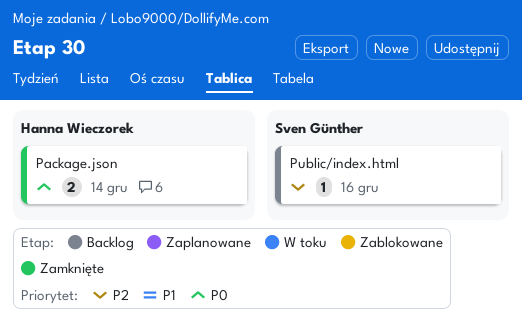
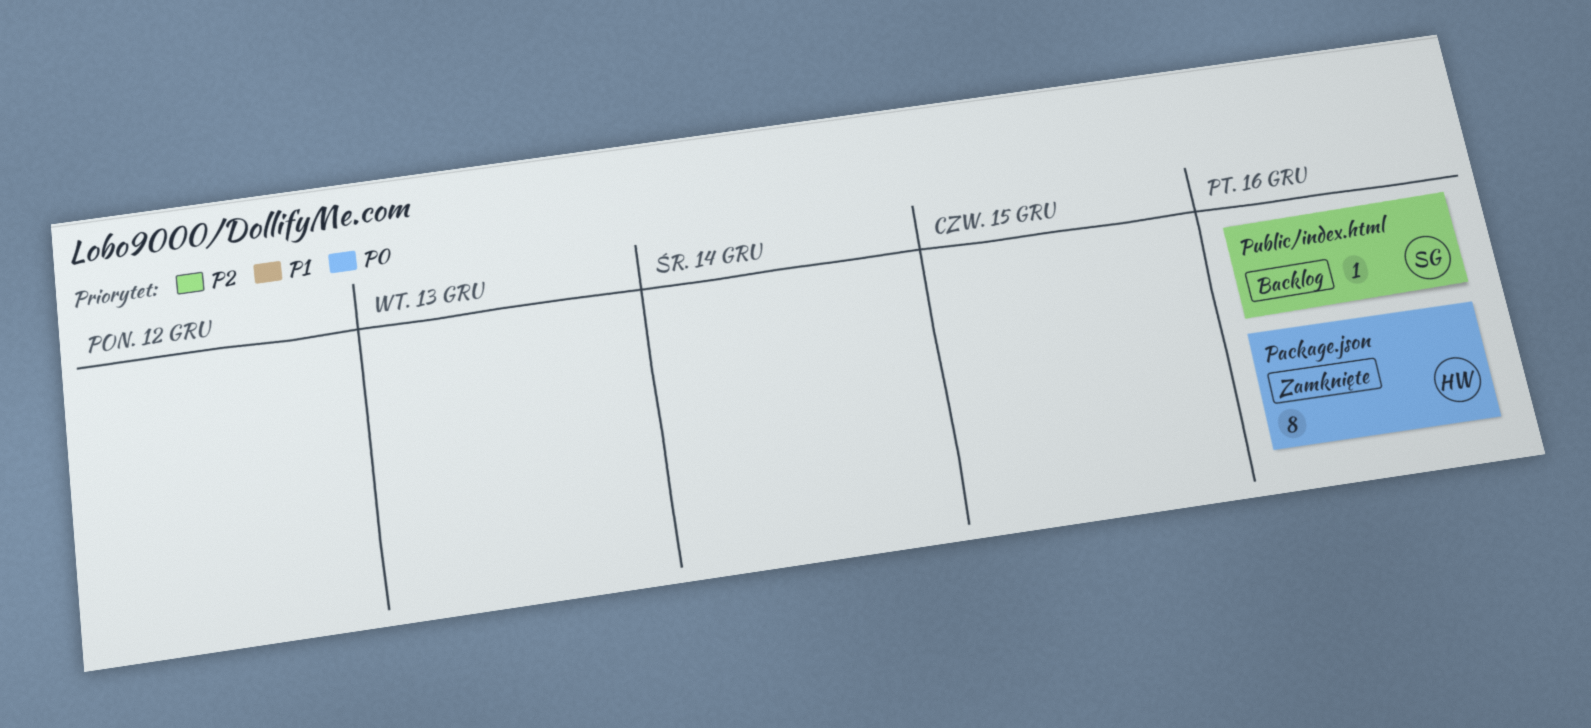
Package.json, estimate: 2 -> 8
Package.json, due: Dec 14 -> Dec 16

